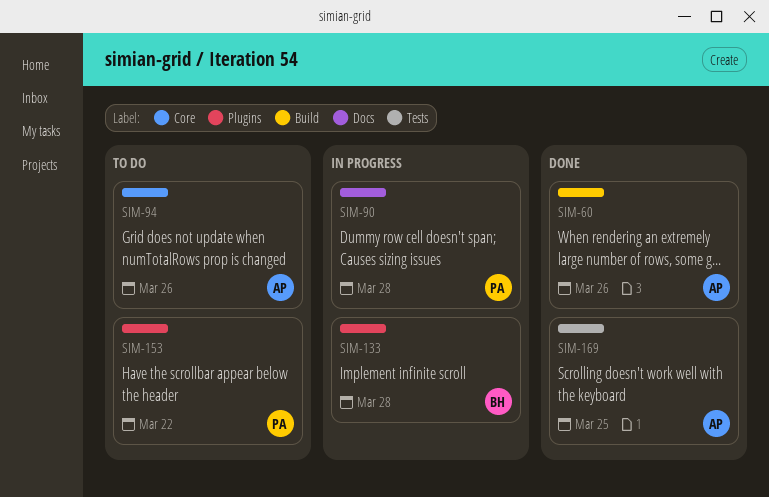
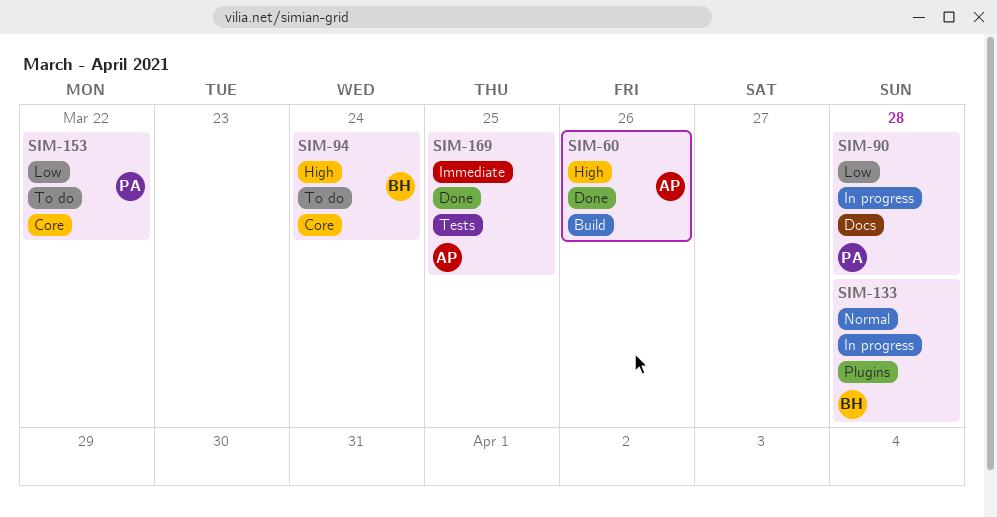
SIM-94, owner: AP -> BH
SIM-94, due: Mar 26 -> Mar 24
SIM-153, label: Plugins -> Core

